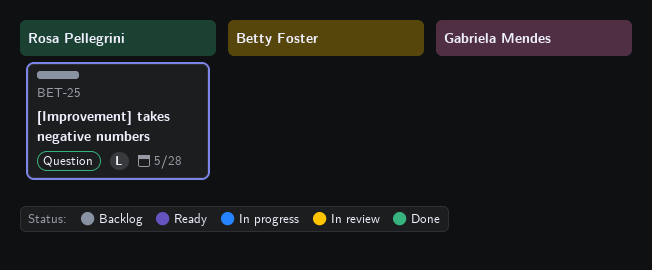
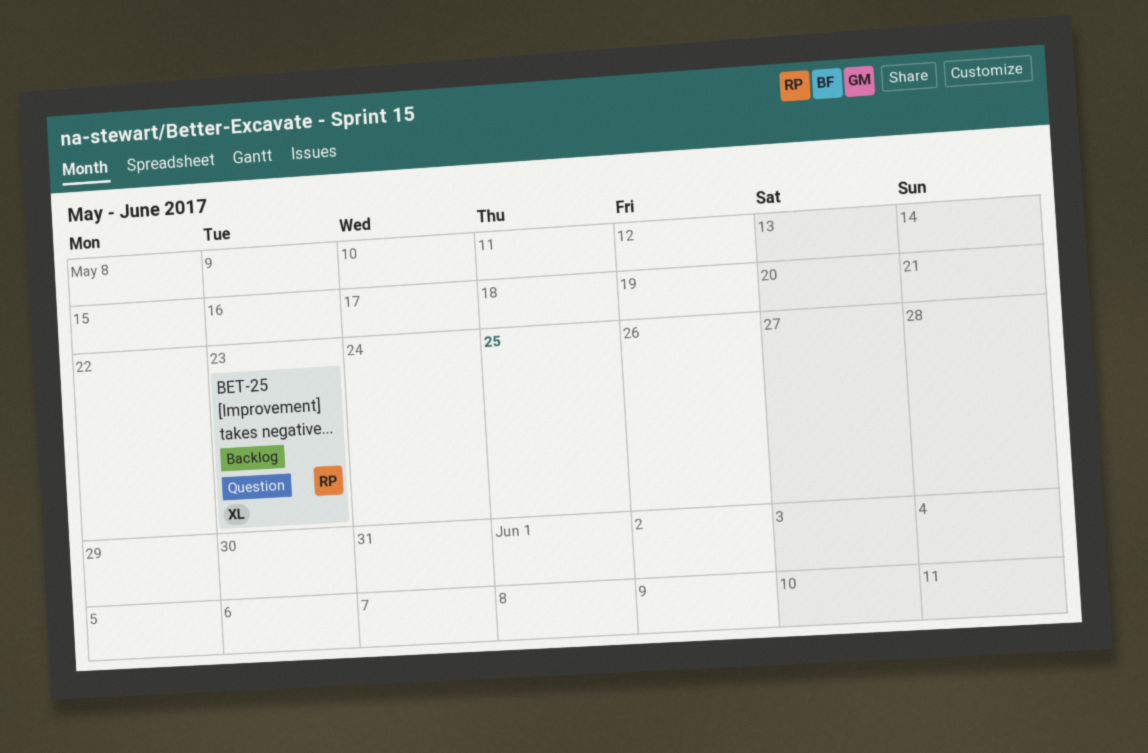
BET-25, estimate: L -> XL
BET-25, due: May 28 -> May 23

